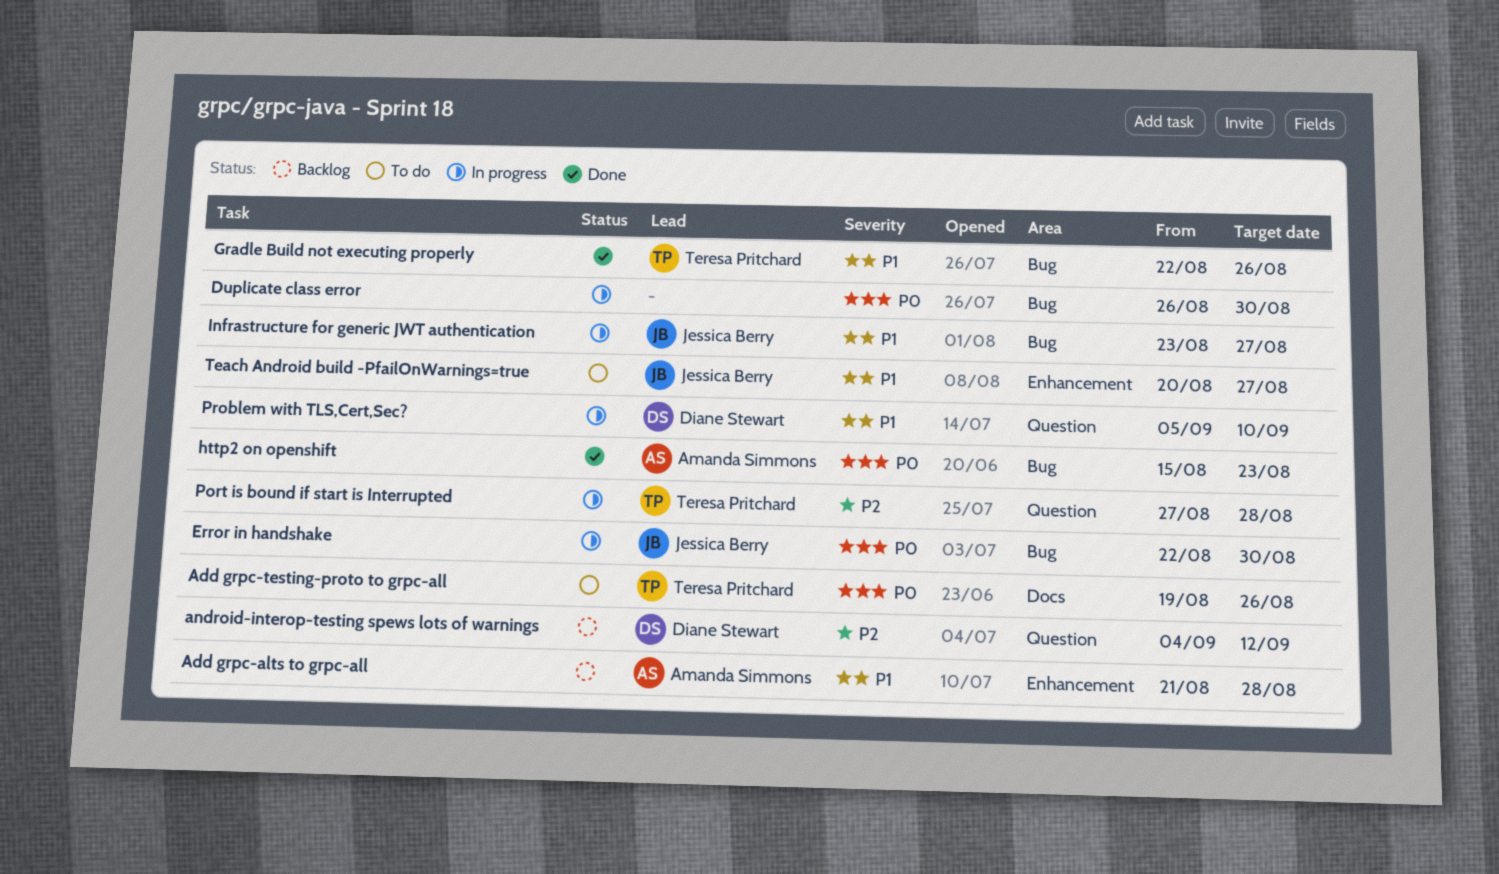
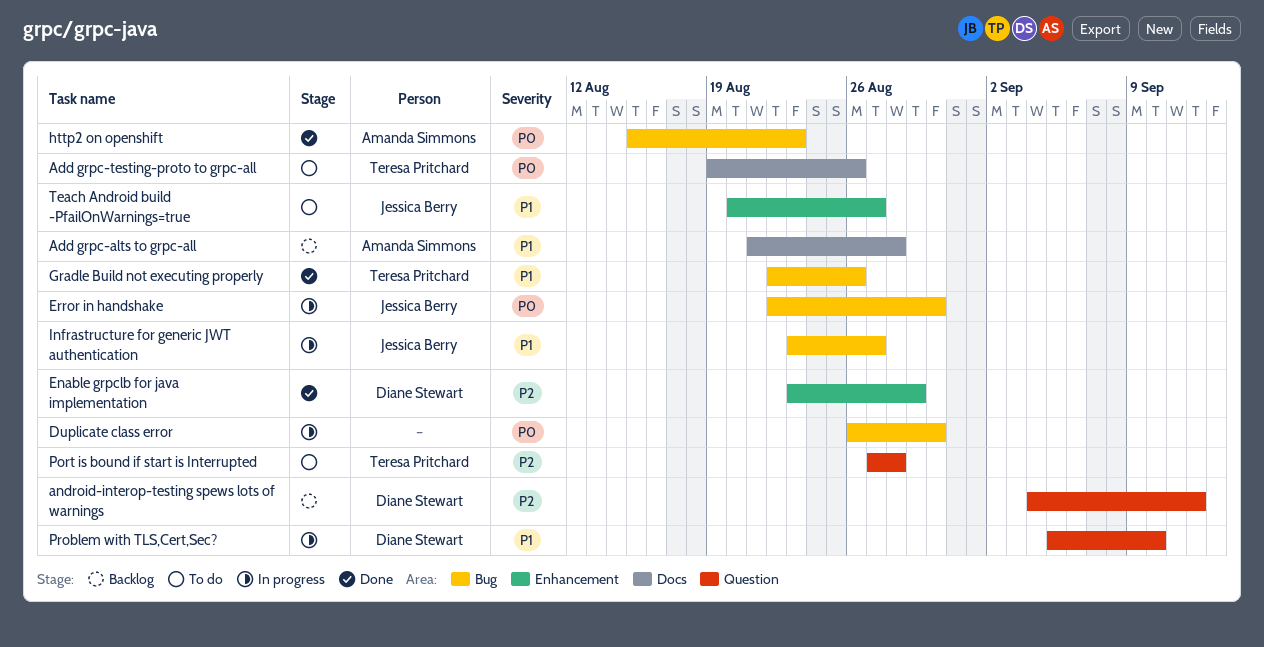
Add grpc-alts to grpc-all, label: Enhancement -> Docs
Enable grpclb for java implementation: none -> present
Port is bound if start is Interrupted, status: In progress -> To do

